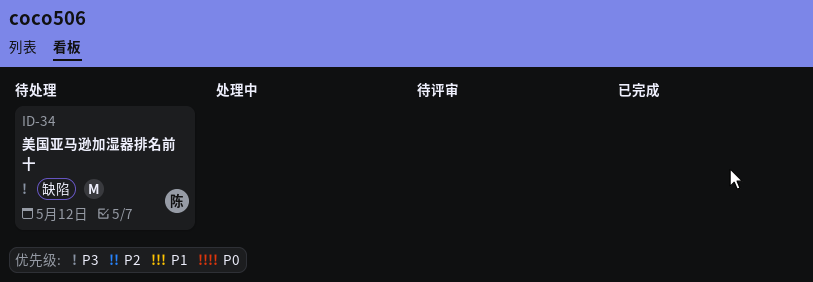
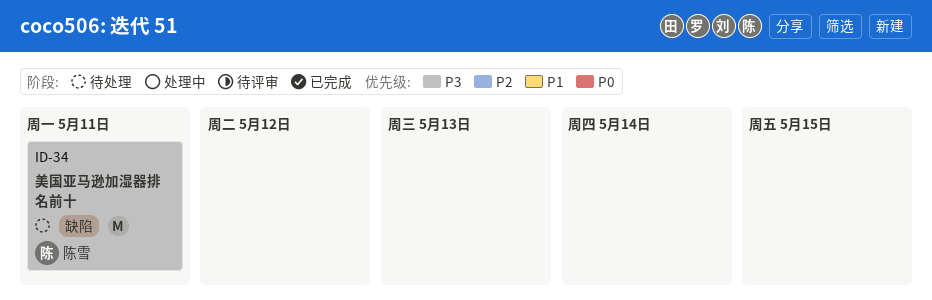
ID-34, due: May 12 -> May 11

